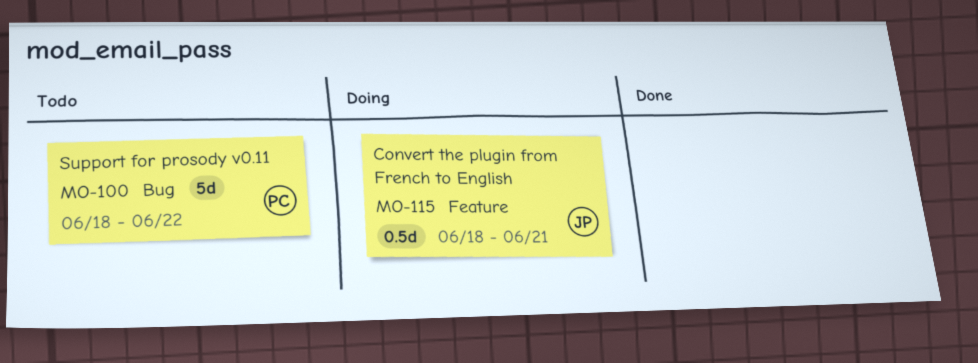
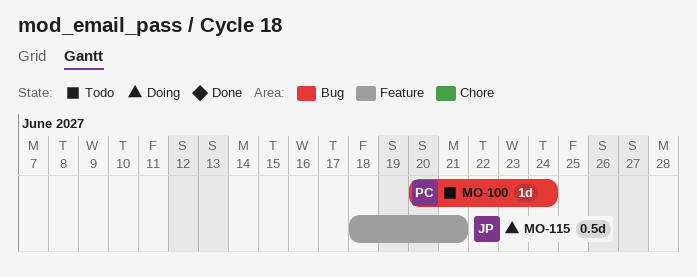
MO-100, estimate: 5d -> 1d
MO-100, start: Jun 18 -> Jun 20
MO-100, due: Jun 22 -> Jun 24

